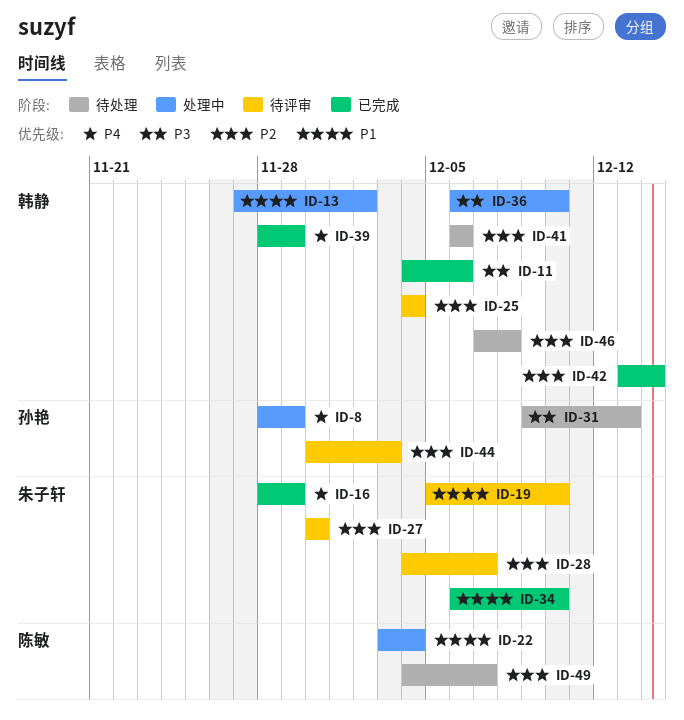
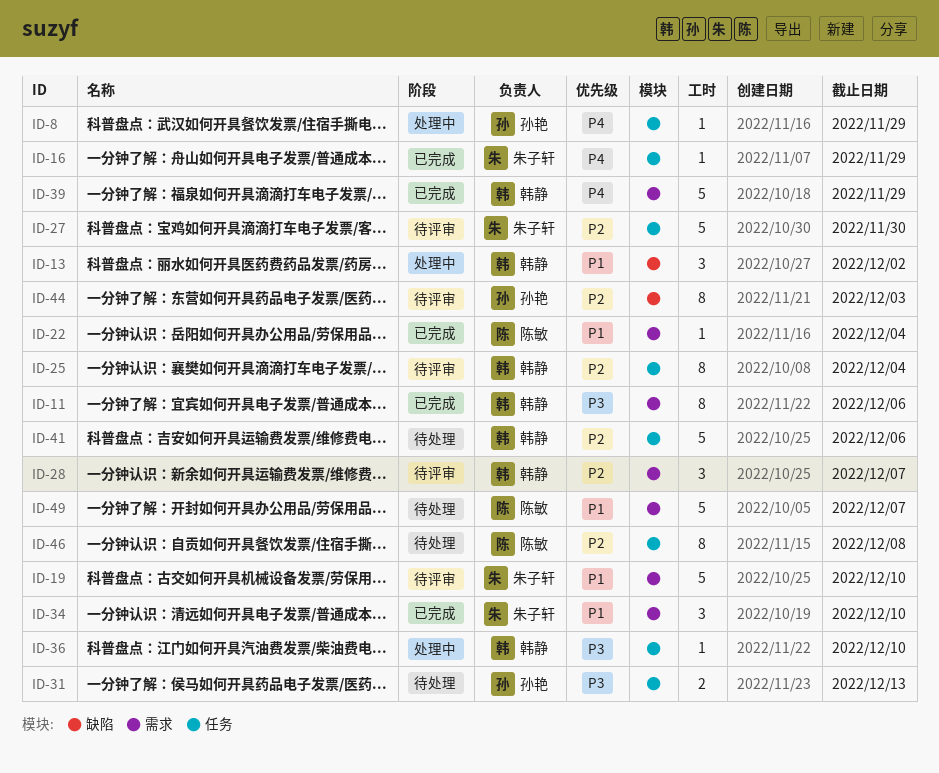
ID-22, status: 处理中 -> 已完成
ID-28, owner: 朱子轩 -> 韩静
ID-42: present -> none
ID-46, owner: 韩静 -> 陈敏
ID-49, priority: P2 -> P1

